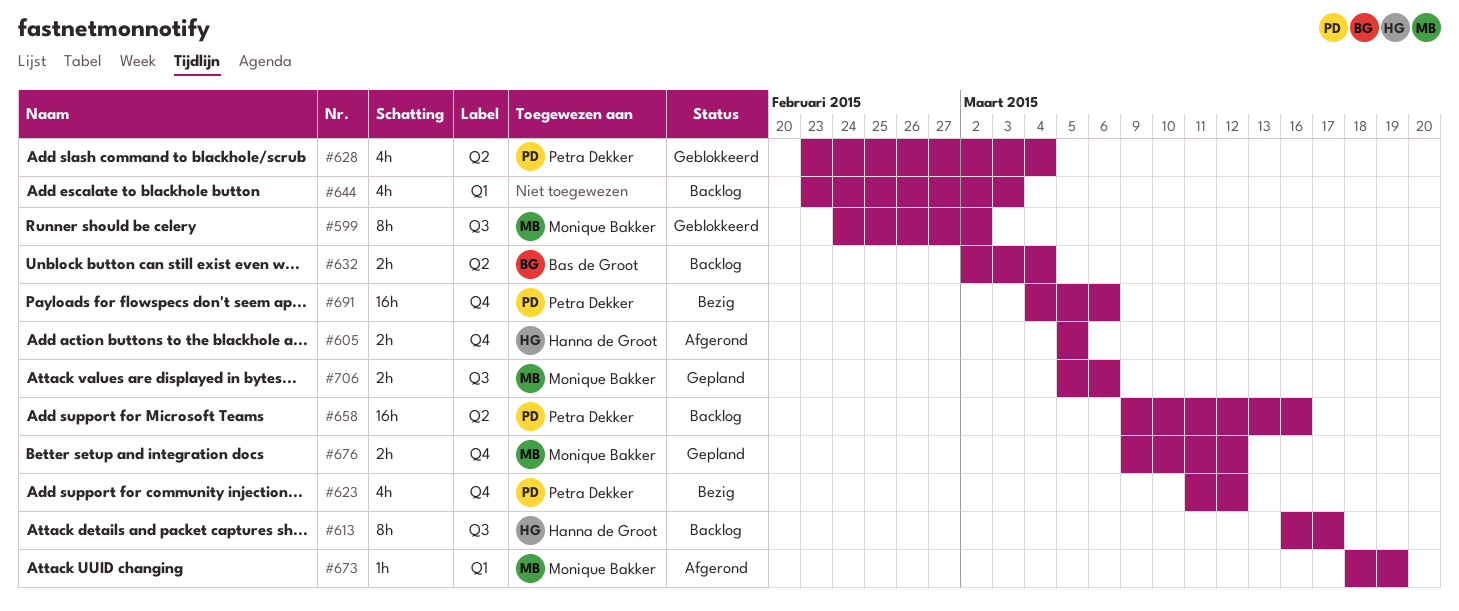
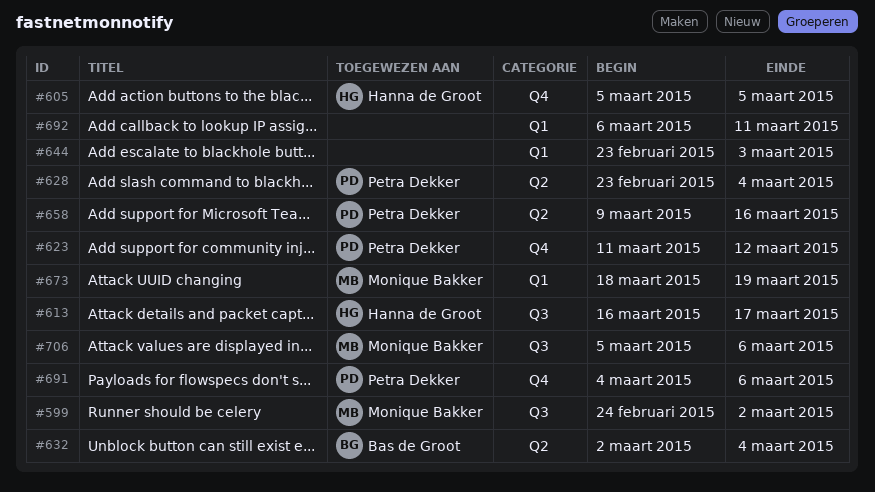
#676: present -> none
#692: none -> present

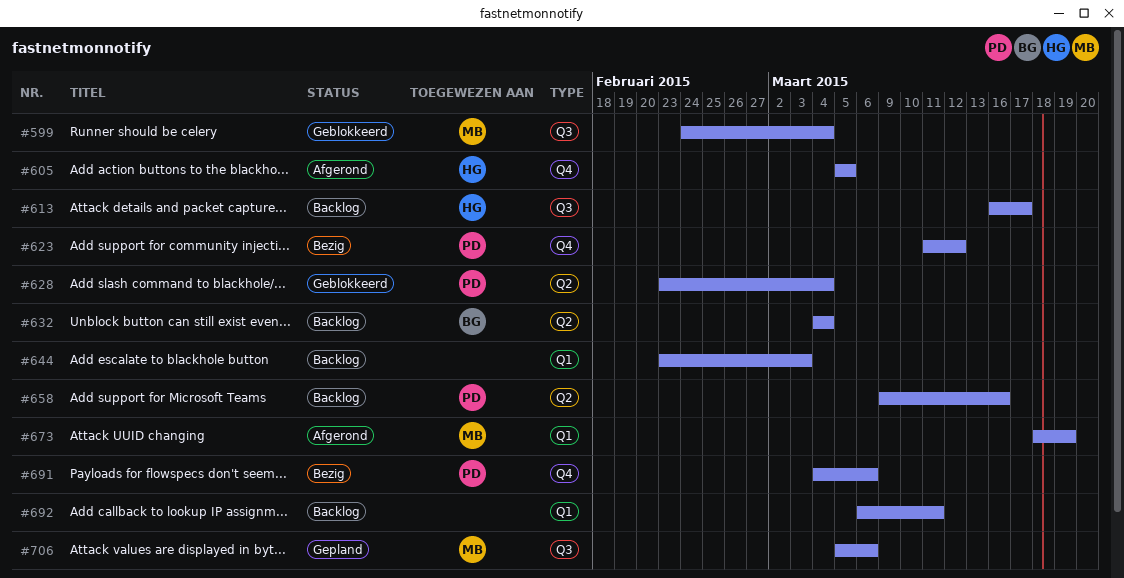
#599, due: Mar 2 -> Mar 4
#632, start: Mar 2 -> Mar 4

